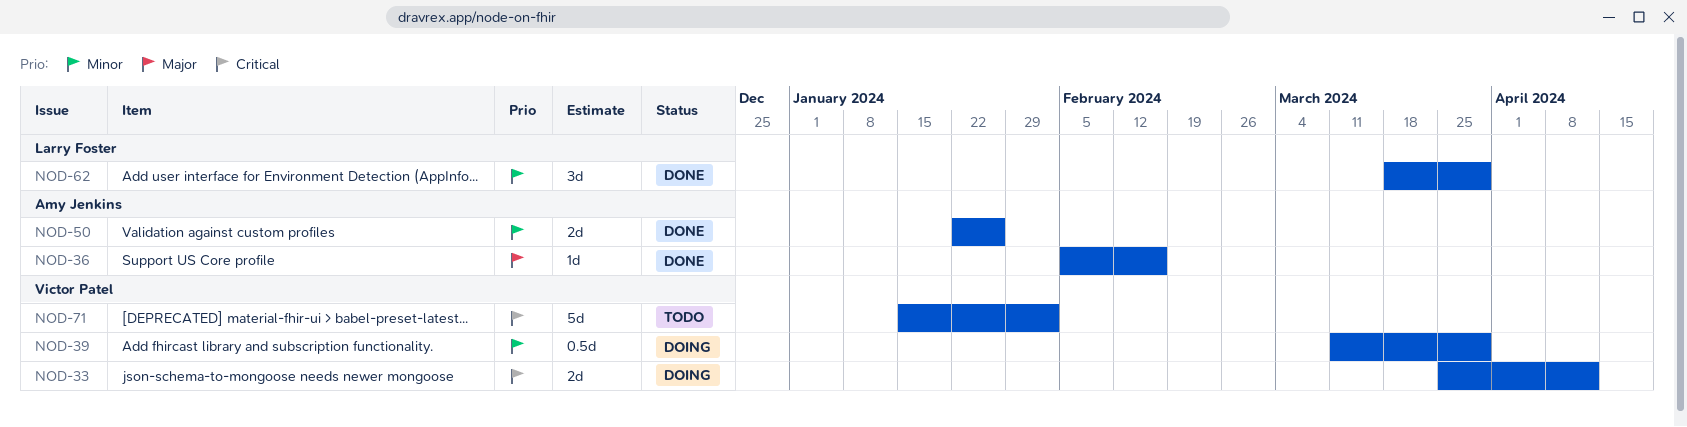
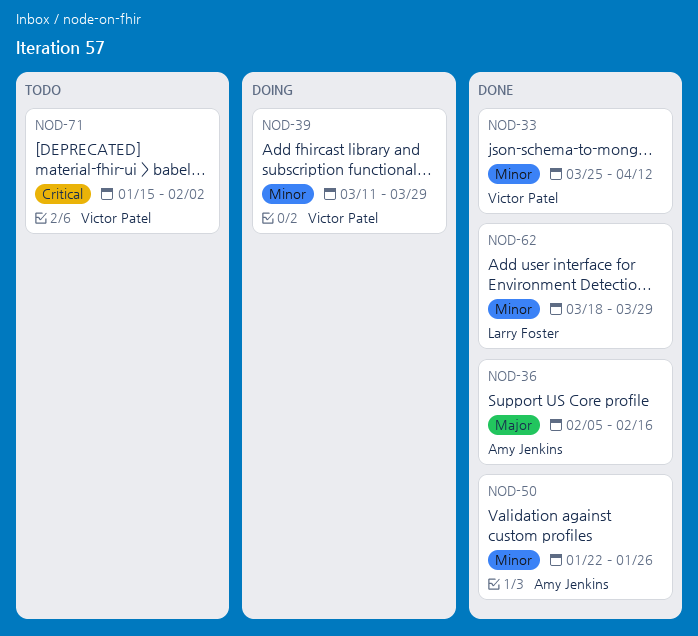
NOD-33, status: Doing -> Done
NOD-33, priority: Critical -> Minor

